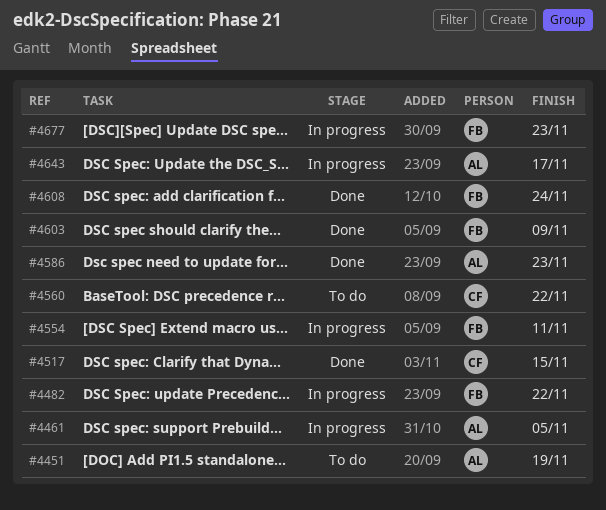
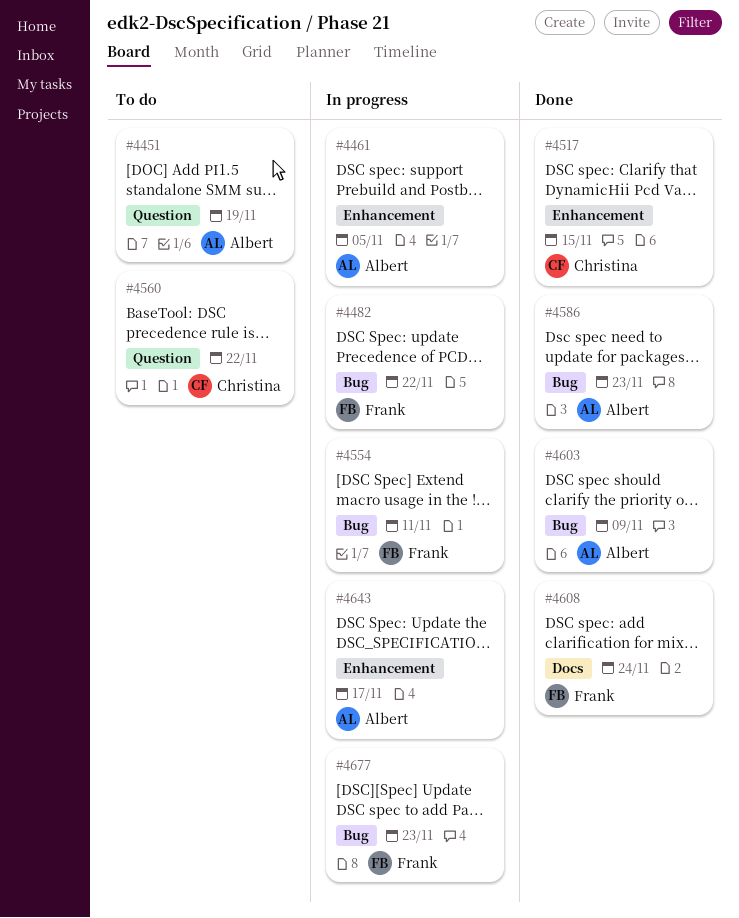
#4603, owner: Frank -> Albert

